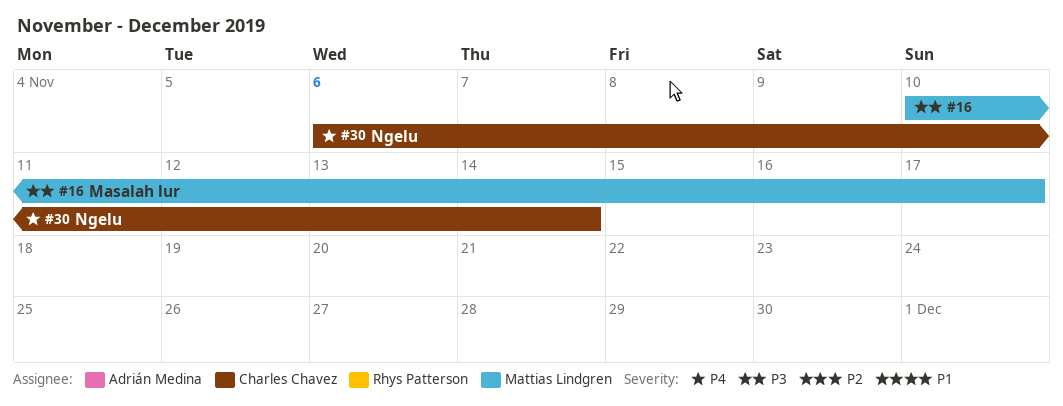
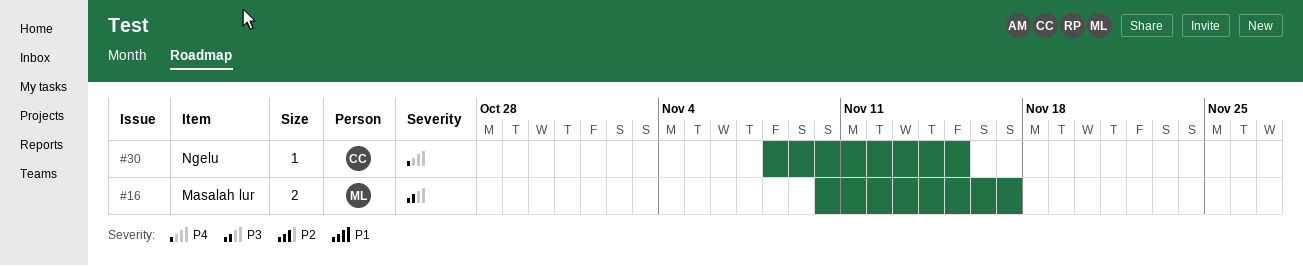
#30, start: Nov 6 -> Nov 8
#30, due: Nov 14 -> Nov 15

